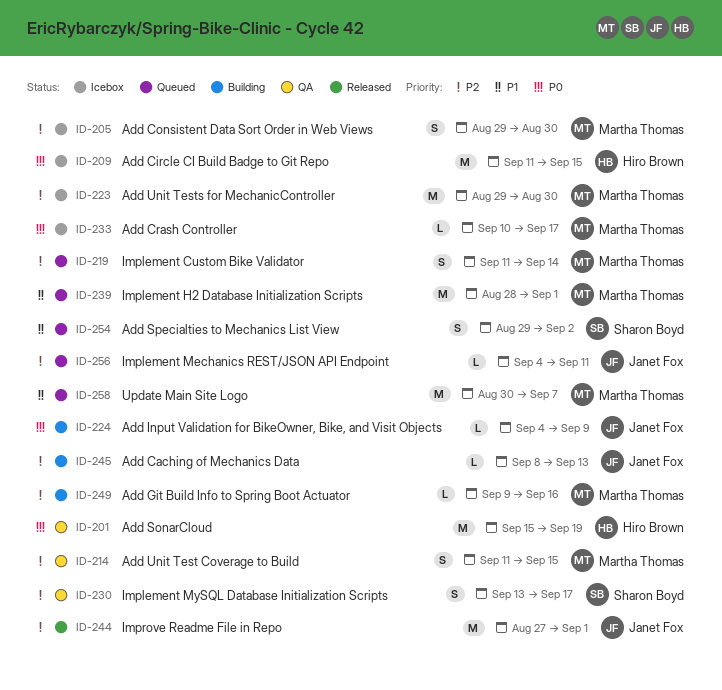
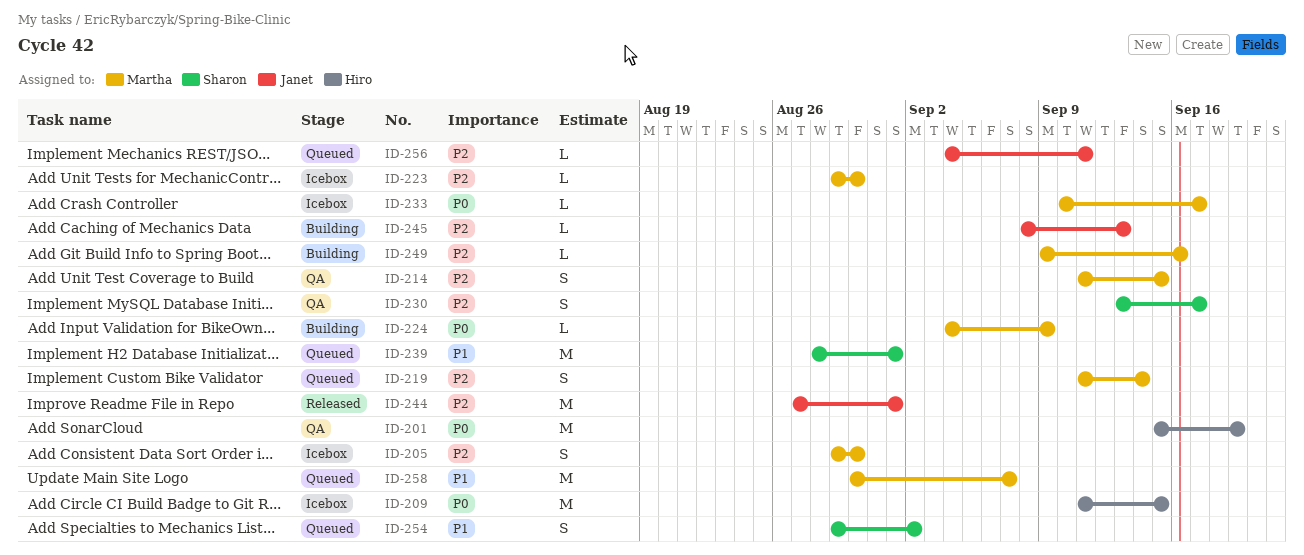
ID-223, estimate: M -> L
ID-224, owner: Janet Fox -> Martha Thomas
ID-239, owner: Martha Thomas -> Sharon Boyd

